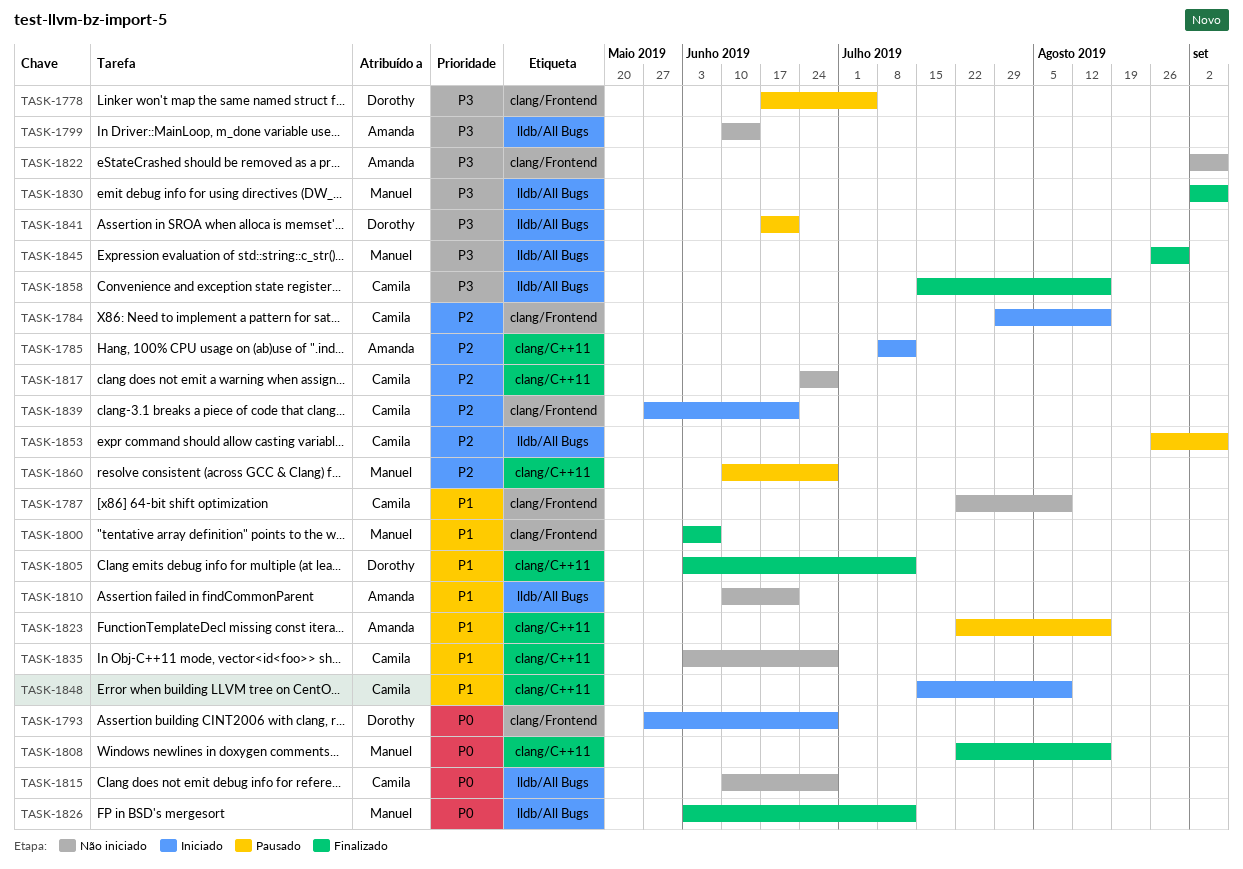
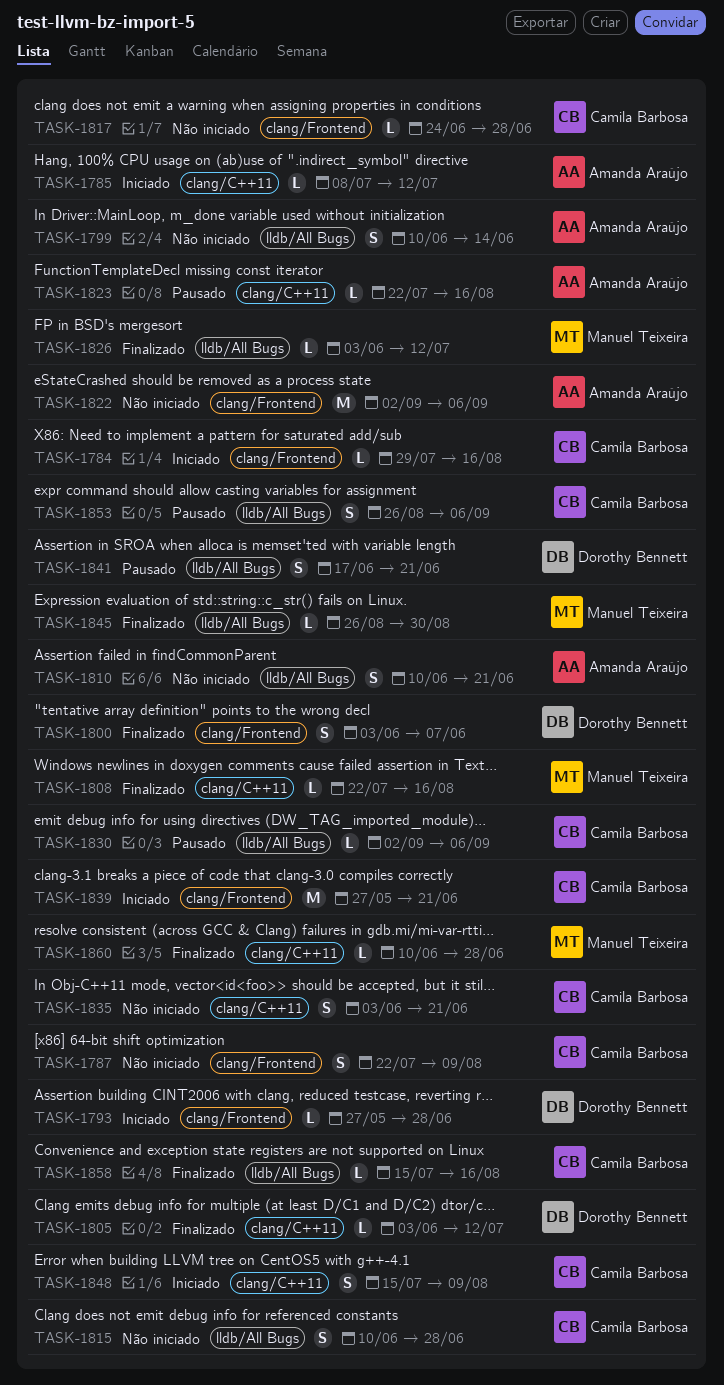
TASK-1778: present -> none
TASK-1800, owner: Manuel Teixeira -> Dorothy Bennett
TASK-1817, label: clang/C++11 -> clang/Frontend
TASK-1830, status: Finalizado -> Pausado
TASK-1830, owner: Manuel Teixeira -> Camila Barbosa
TASK-1835, due: Jun 28 -> Jun 21
TASK-1860, status: Pausado -> Finalizado

